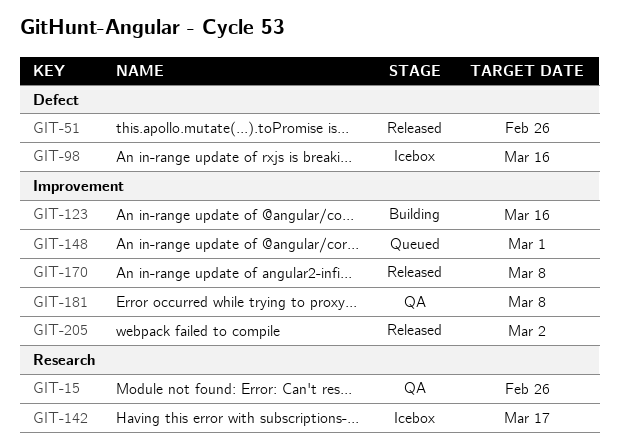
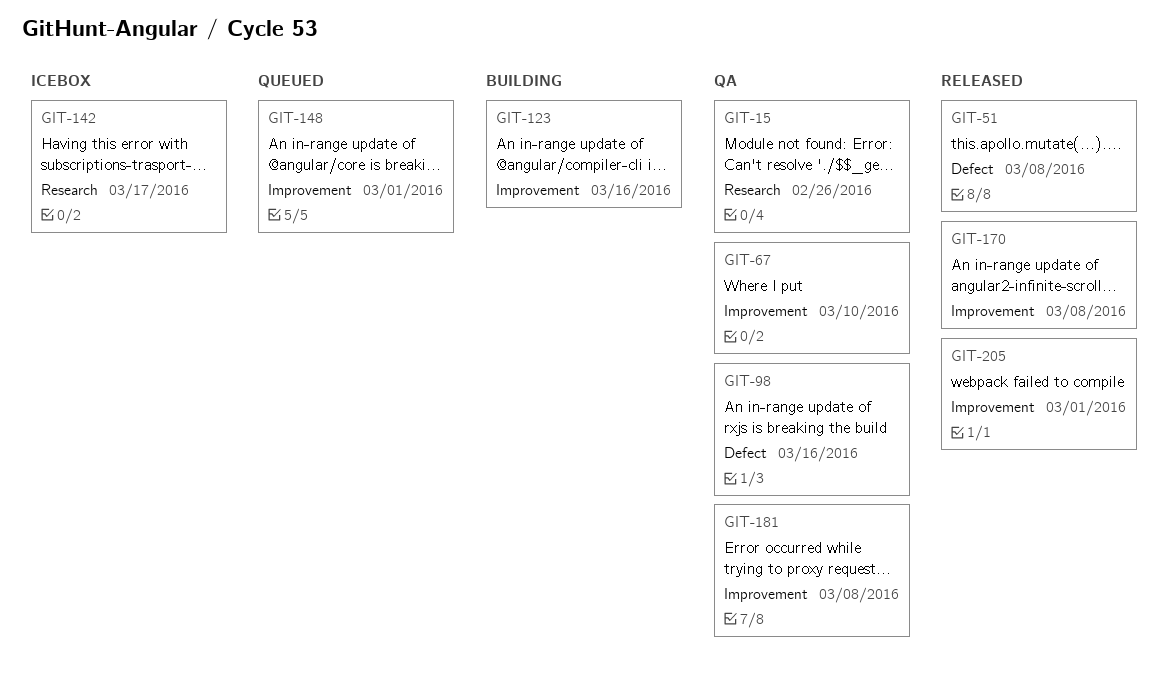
GIT-51, due: Feb 26 -> Mar 8
GIT-67: none -> present
GIT-98, status: Icebox -> QA
GIT-205, due: Mar 2 -> Mar 1

